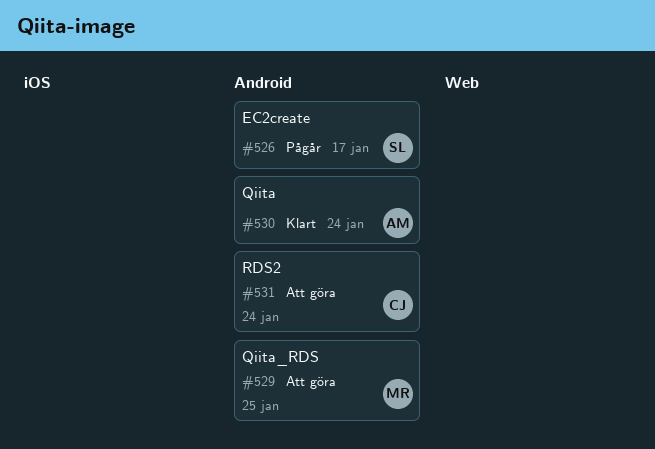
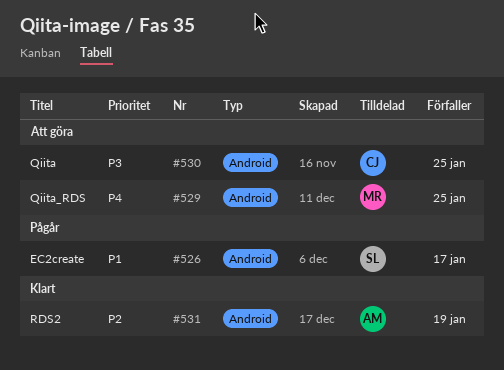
#530, status: Klart -> Att göra
#530, owner: AM -> CJ
#530, due: Jan 24 -> Jan 25
#531, status: Att göra -> Klart
#531, owner: CJ -> AM
#531, due: Jan 24 -> Jan 19

